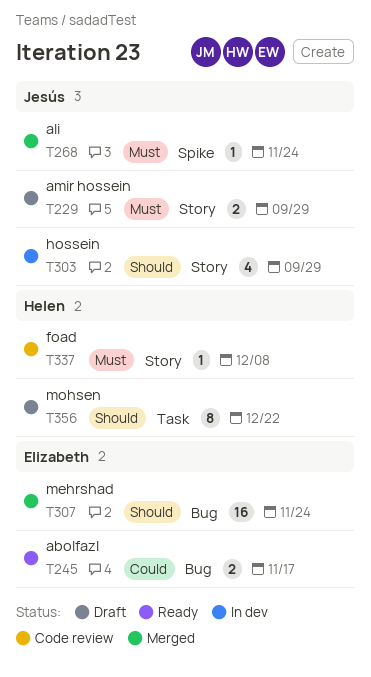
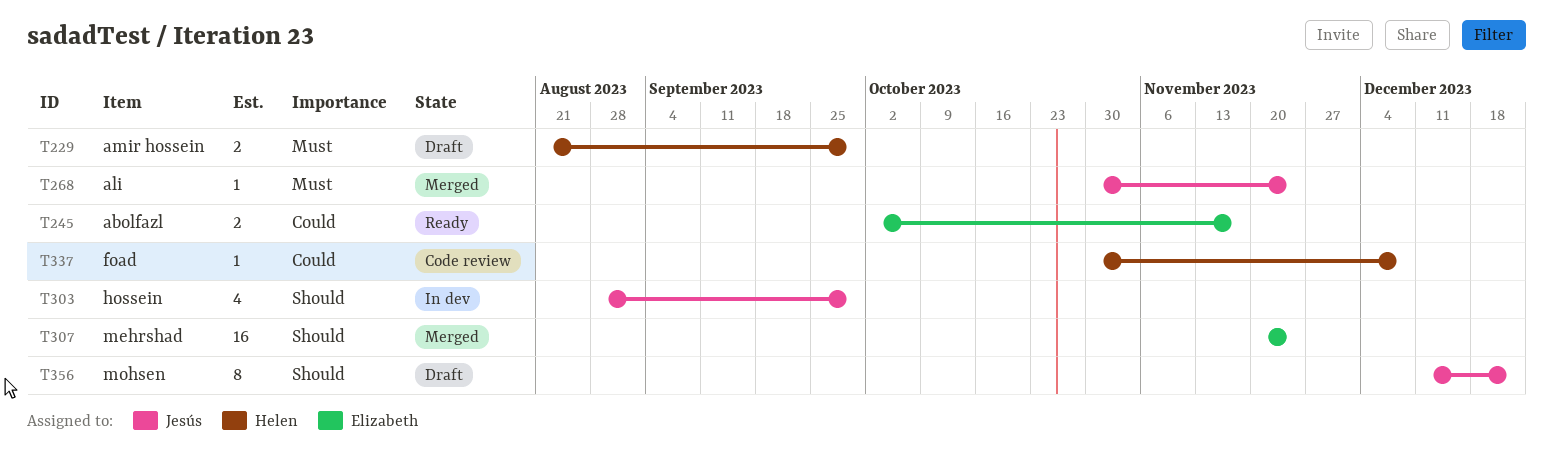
T229, owner: Jesús -> Helen
T337, priority: Must -> Could
T356, owner: Helen -> Jesús

